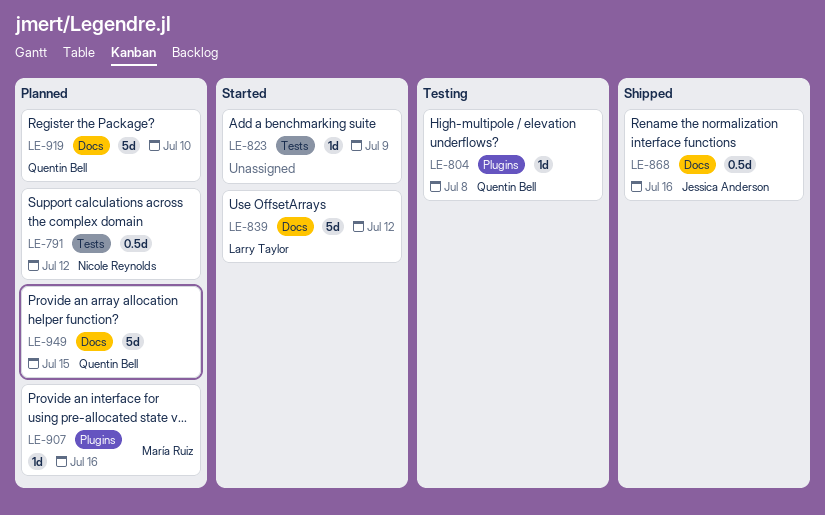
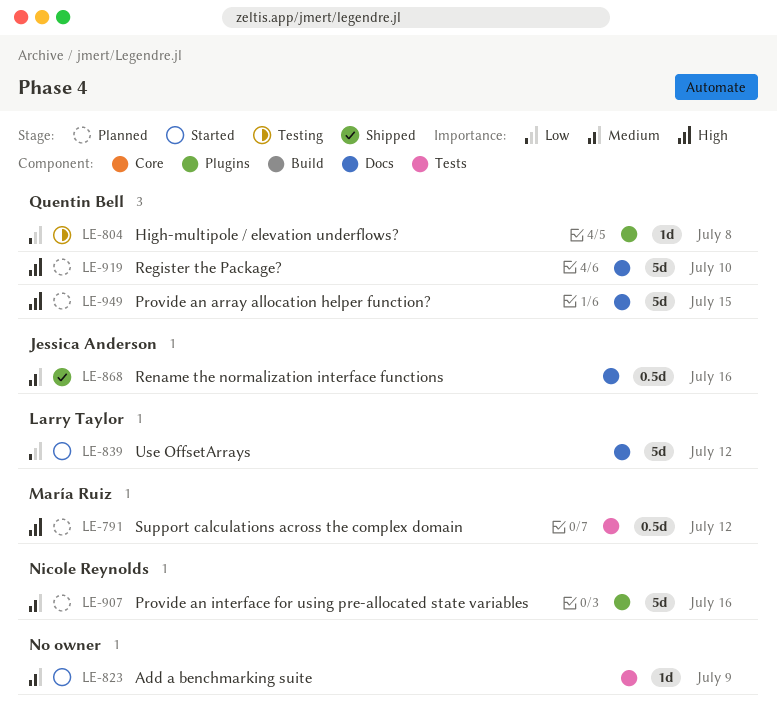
LE-791, owner: Nicole Reynolds -> María Ruiz
LE-907, owner: María Ruiz -> Nicole Reynolds
LE-907, estimate: 1d -> 5d

